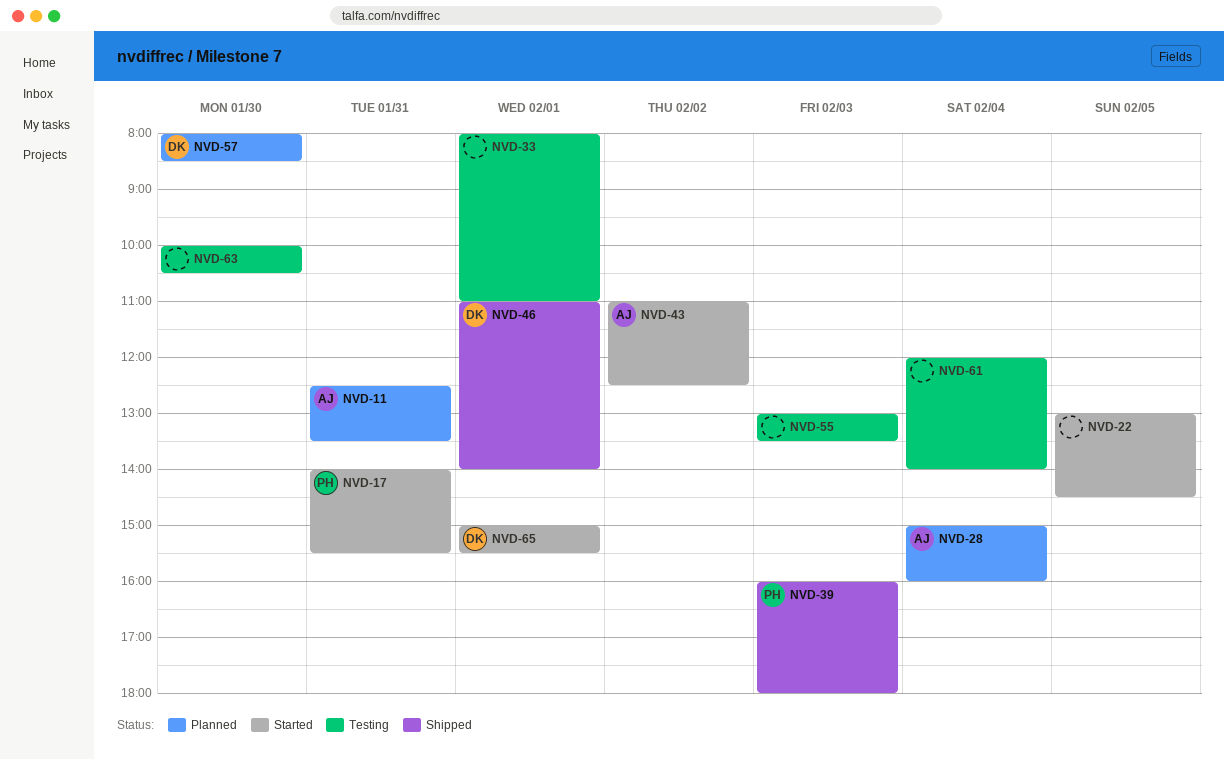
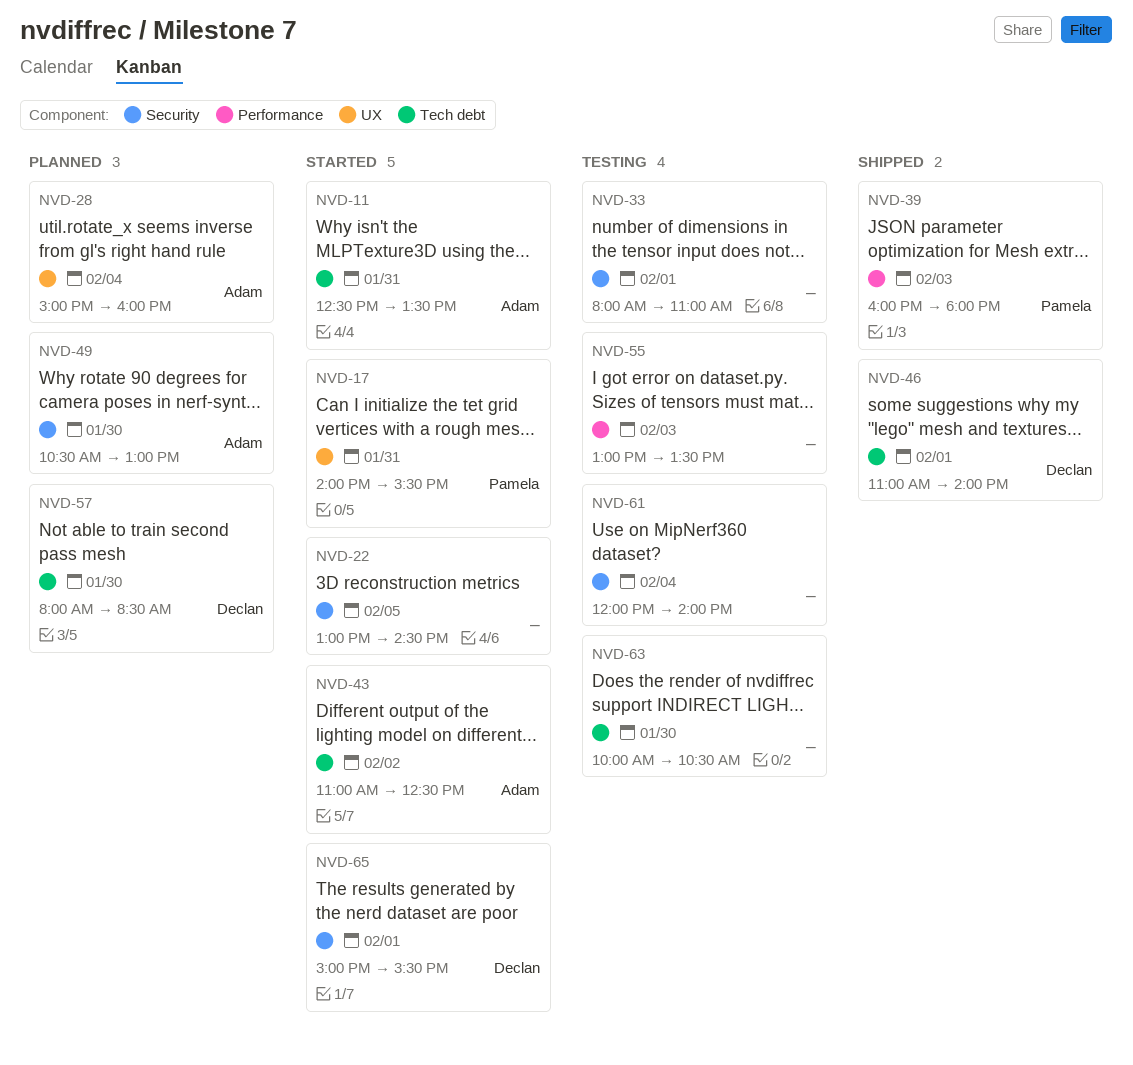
NVD-11, status: Planned -> Started
NVD-49: none -> present

